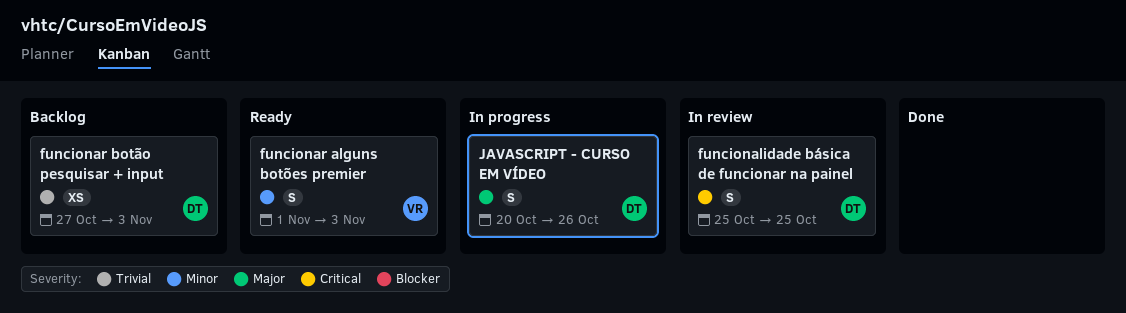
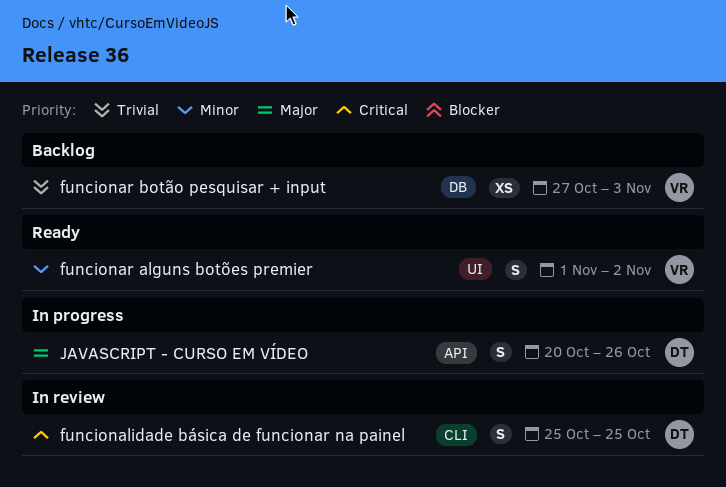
funcionar alguns botões premier, due: Nov 3 -> Nov 2
funcionar botão pesquisar + input, owner: DT -> VR

